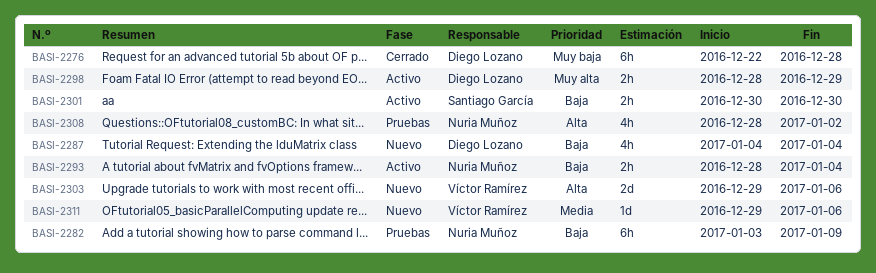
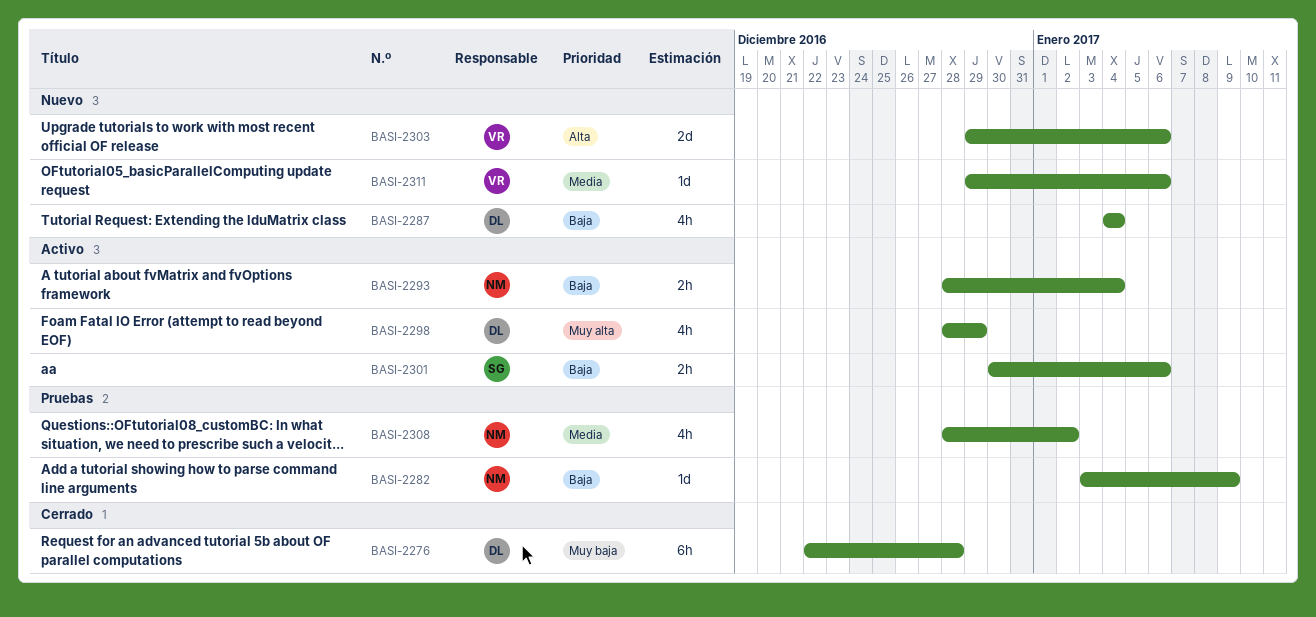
BASI-2282, estimate: 6h -> 1d
BASI-2298, estimate: 2h -> 4h
BASI-2301, due: Dec 30 -> Jan 6
BASI-2308, priority: Alta -> Media

